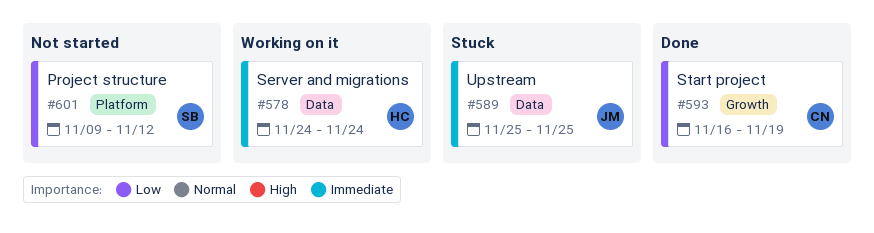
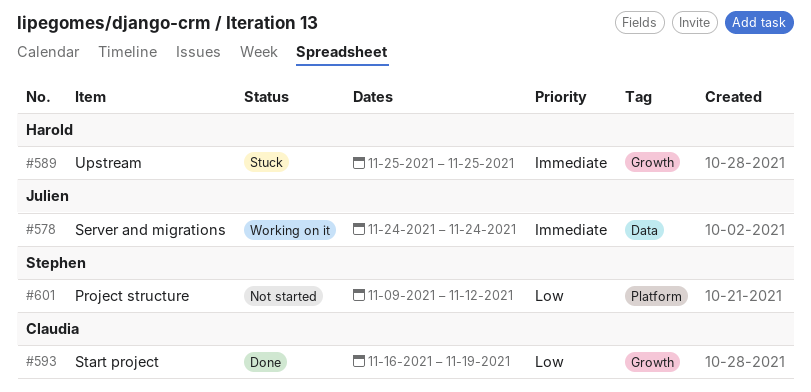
#578, owner: Harold -> Julien
#589, owner: Julien -> Harold
#589, label: Data -> Growth

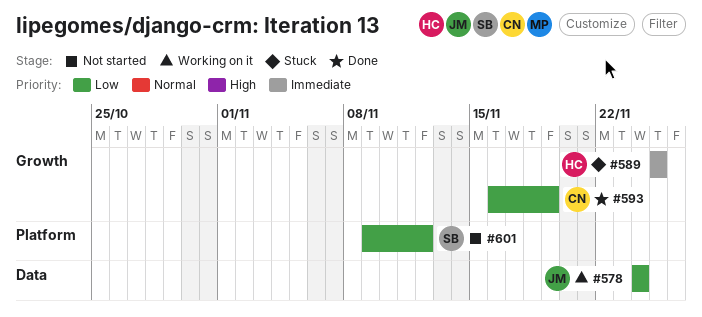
#578, priority: Immediate -> Low

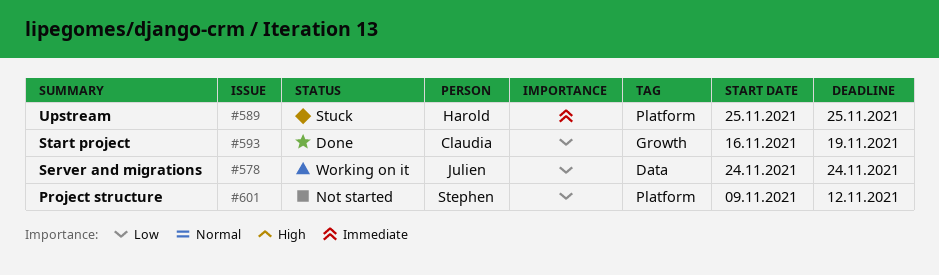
#589, label: Growth -> Platform

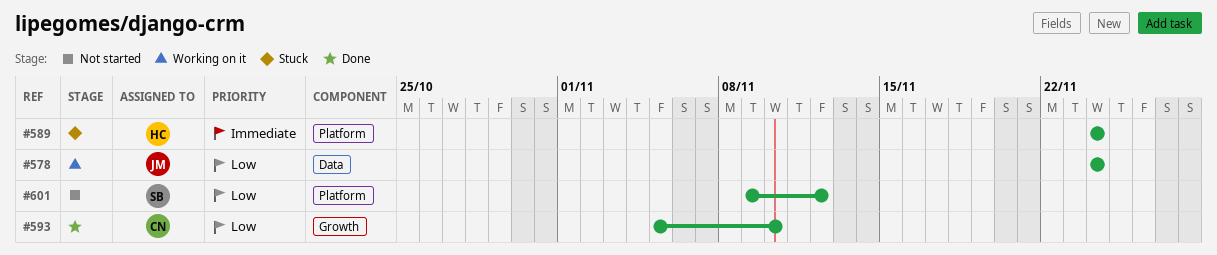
#589, start: Nov 25 -> Nov 24
#589, due: Nov 25 -> Nov 24
#593, start: Nov 16 -> Nov 5
#593, due: Nov 19 -> Nov 10

